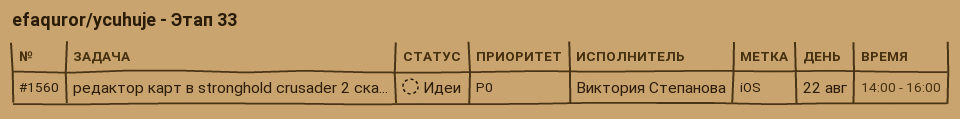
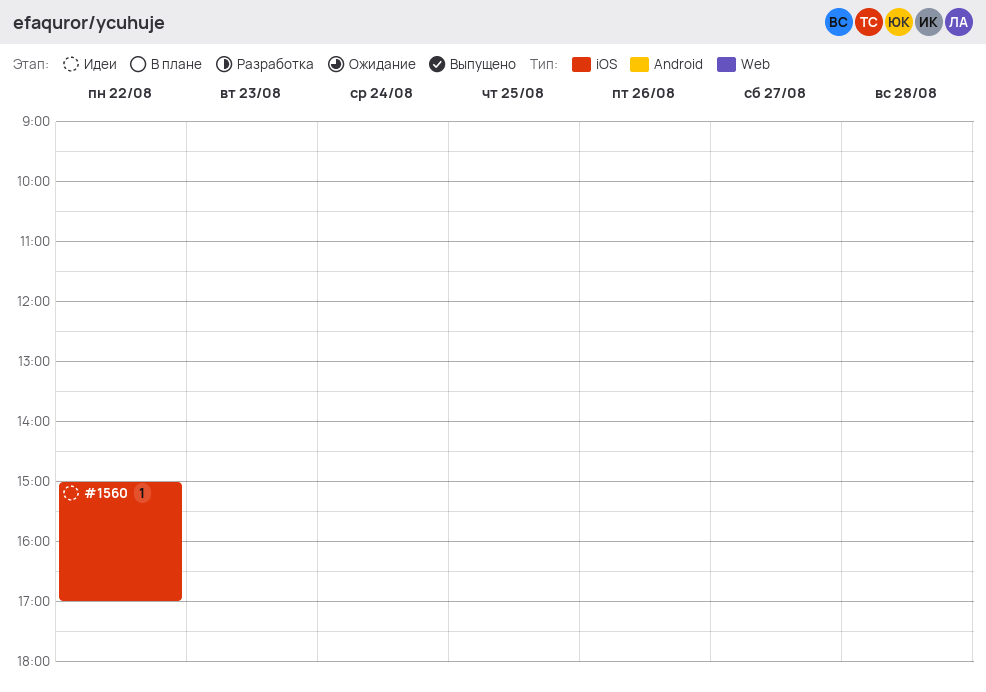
#1560, begins: 14:00 -> 15:00
#1560, ends: 16:00 -> 17:00

